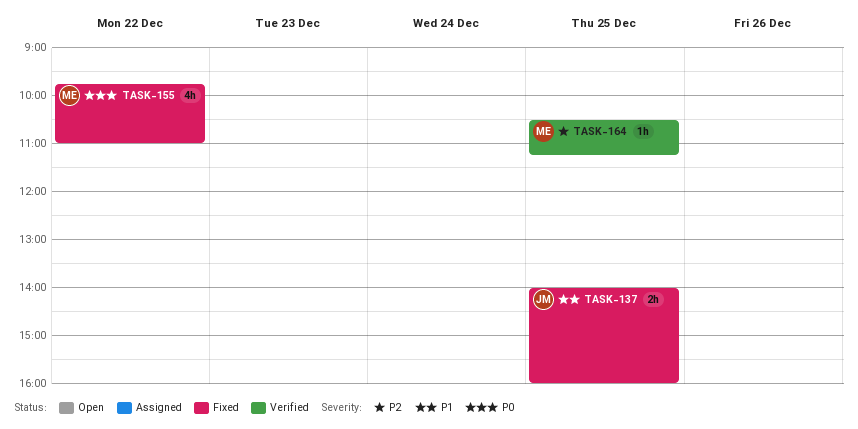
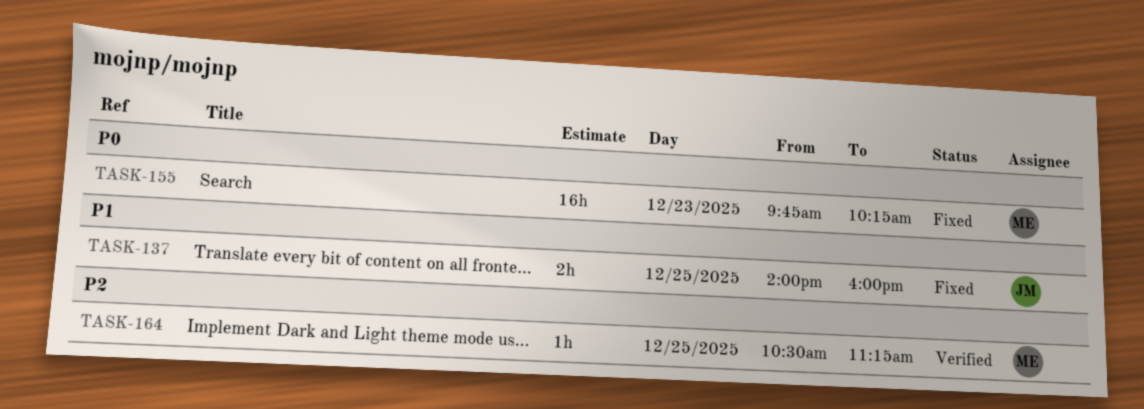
TASK-155, estimate: 4h -> 16h
TASK-155, day: Dec 22 -> Dec 23
TASK-155, ends: 11:00 -> 10:15

